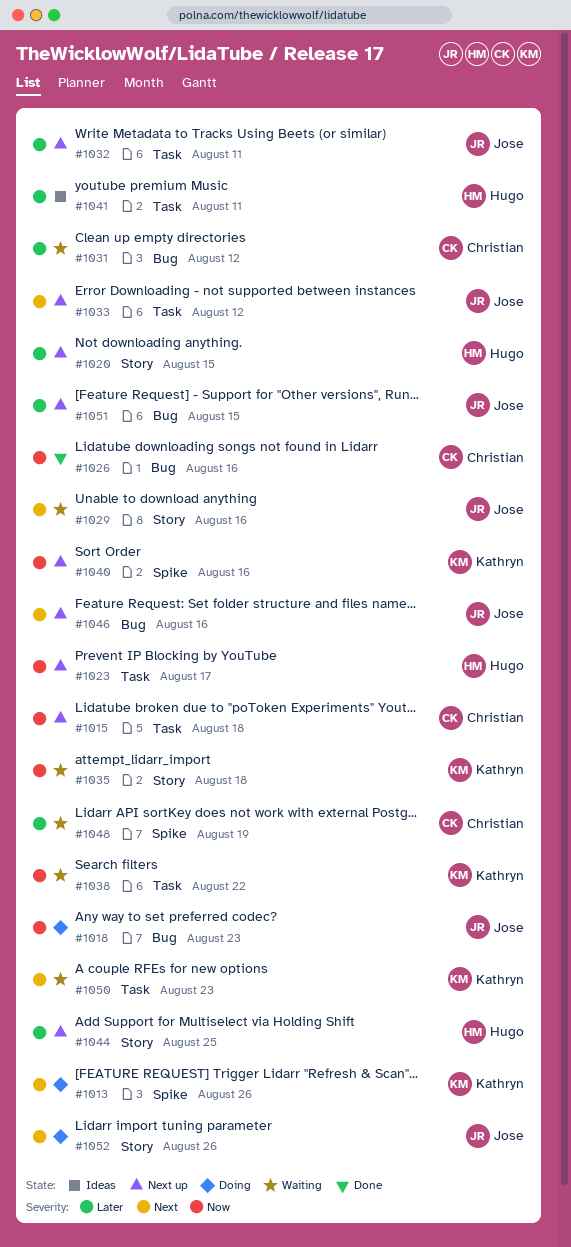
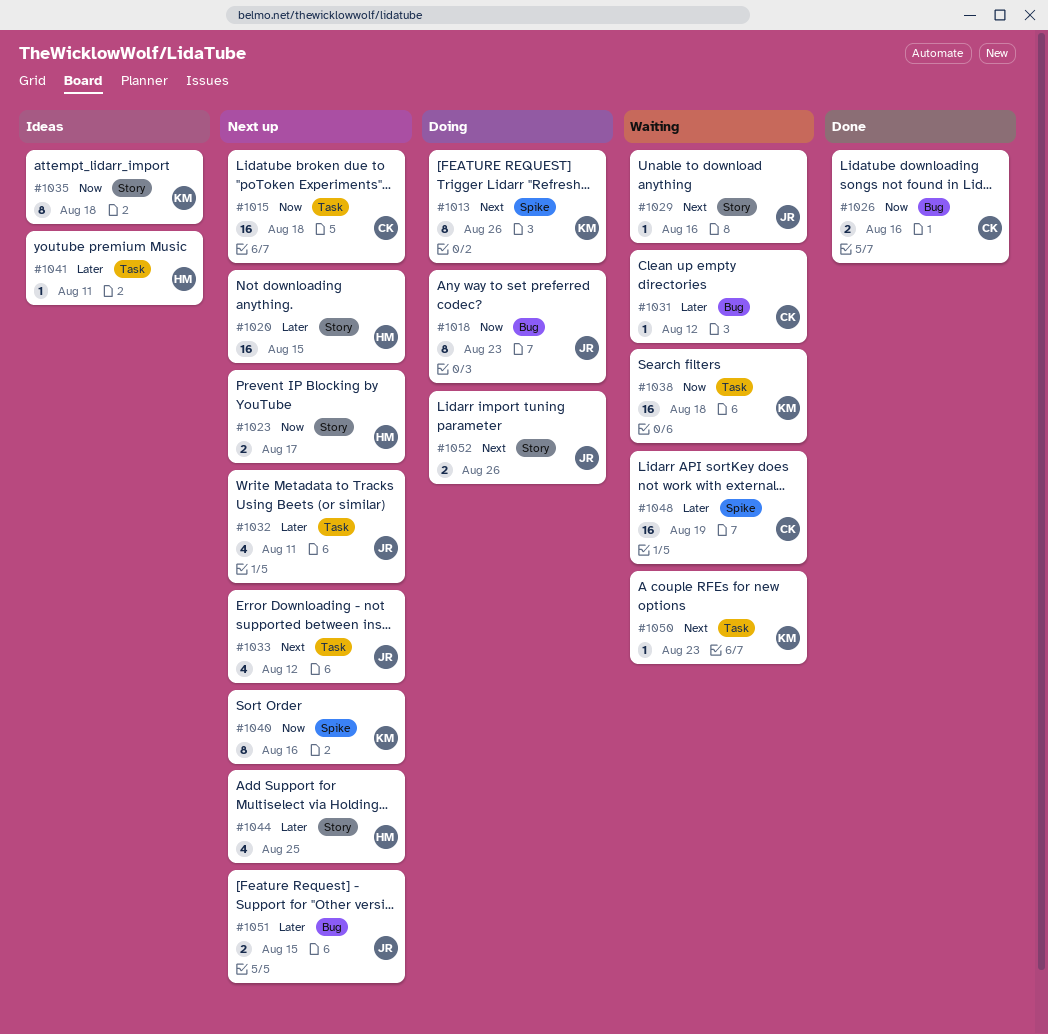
#1023, label: Task -> Story
#1035, status: Waiting -> Ideas
#1038, due: Aug 22 -> Aug 18
#1046: present -> none

